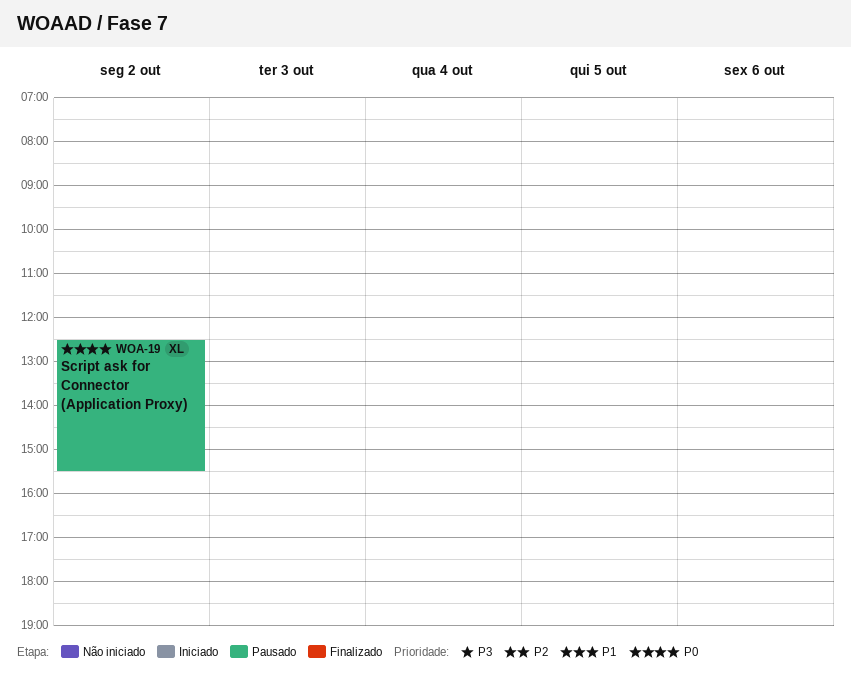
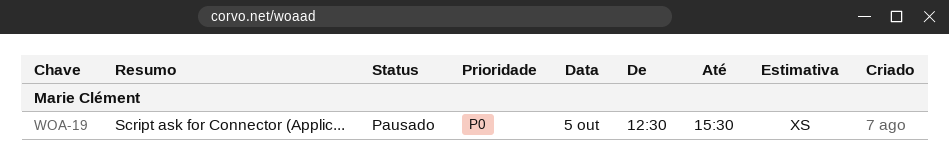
WOA-19, estimate: XL -> XS
WOA-19, day: Oct 2 -> Oct 5

